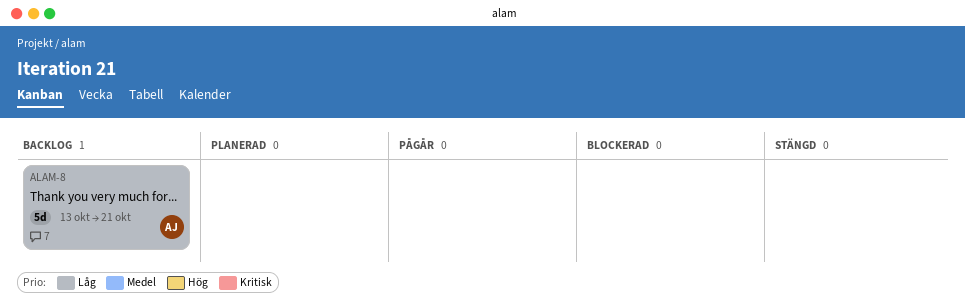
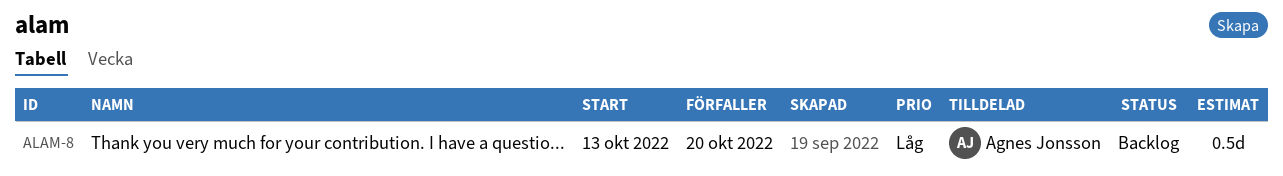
ALAM-8, estimate: 5d -> 0.5d
ALAM-8, due: Oct 21 -> Oct 20

